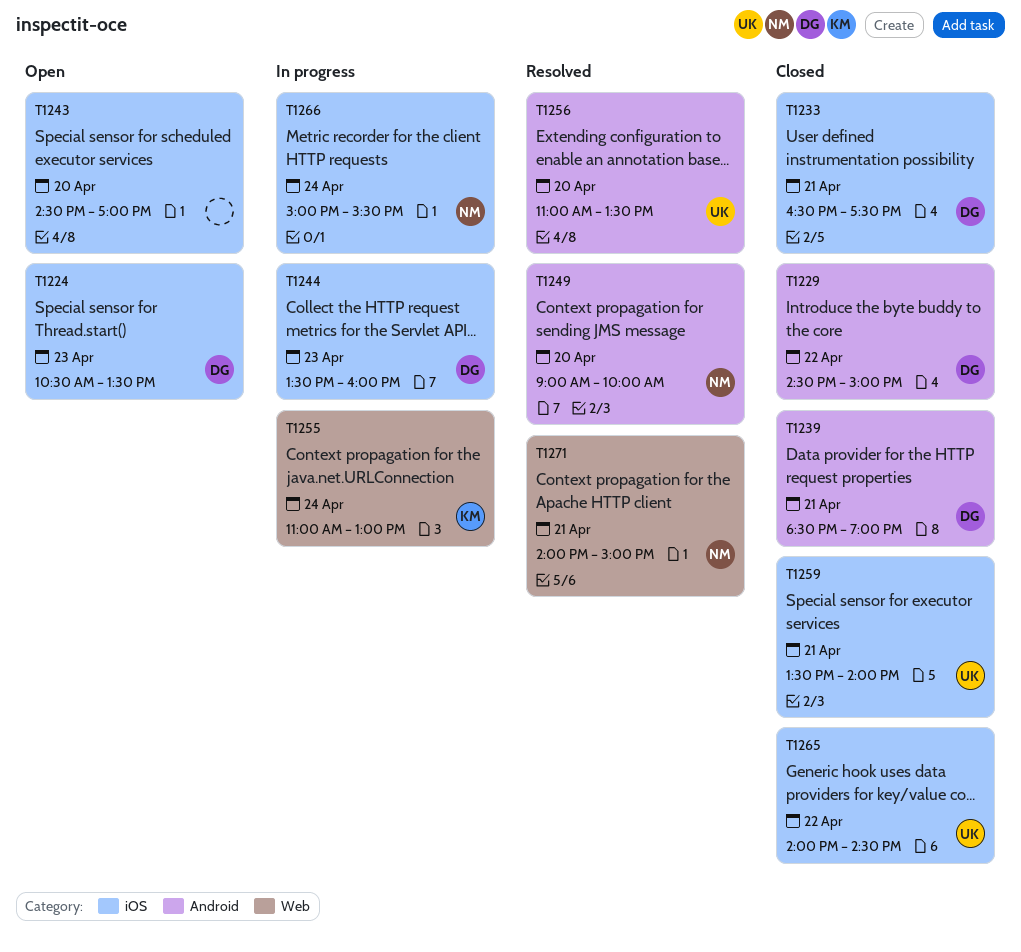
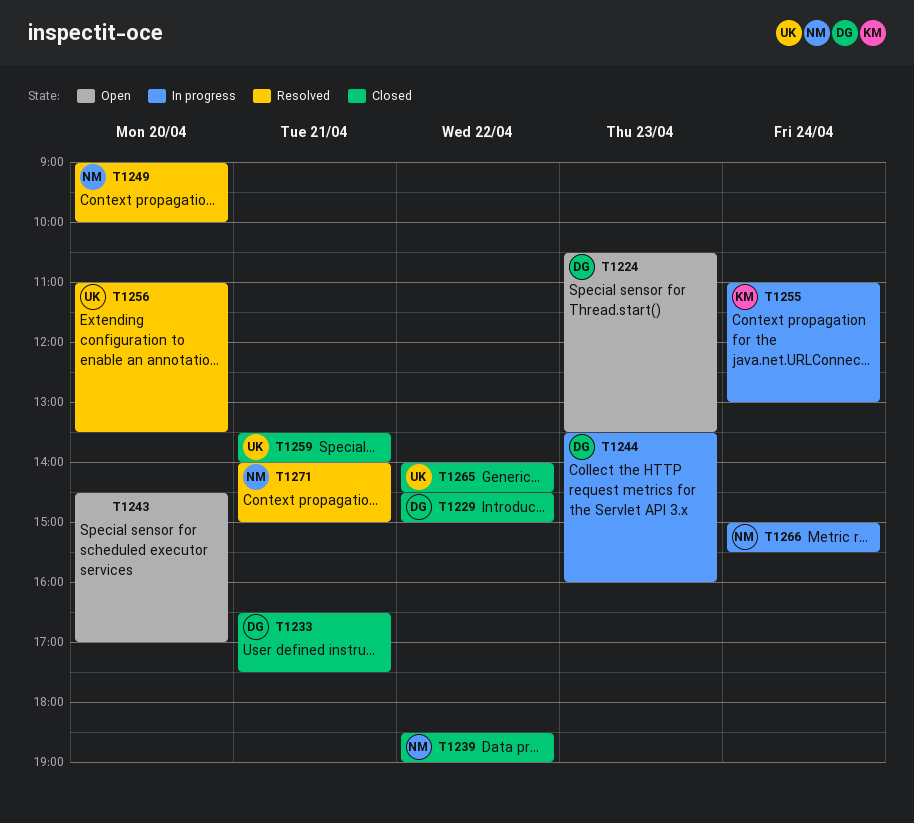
T1239, owner: DG -> NM
T1239, day: Apr 21 -> Apr 22

